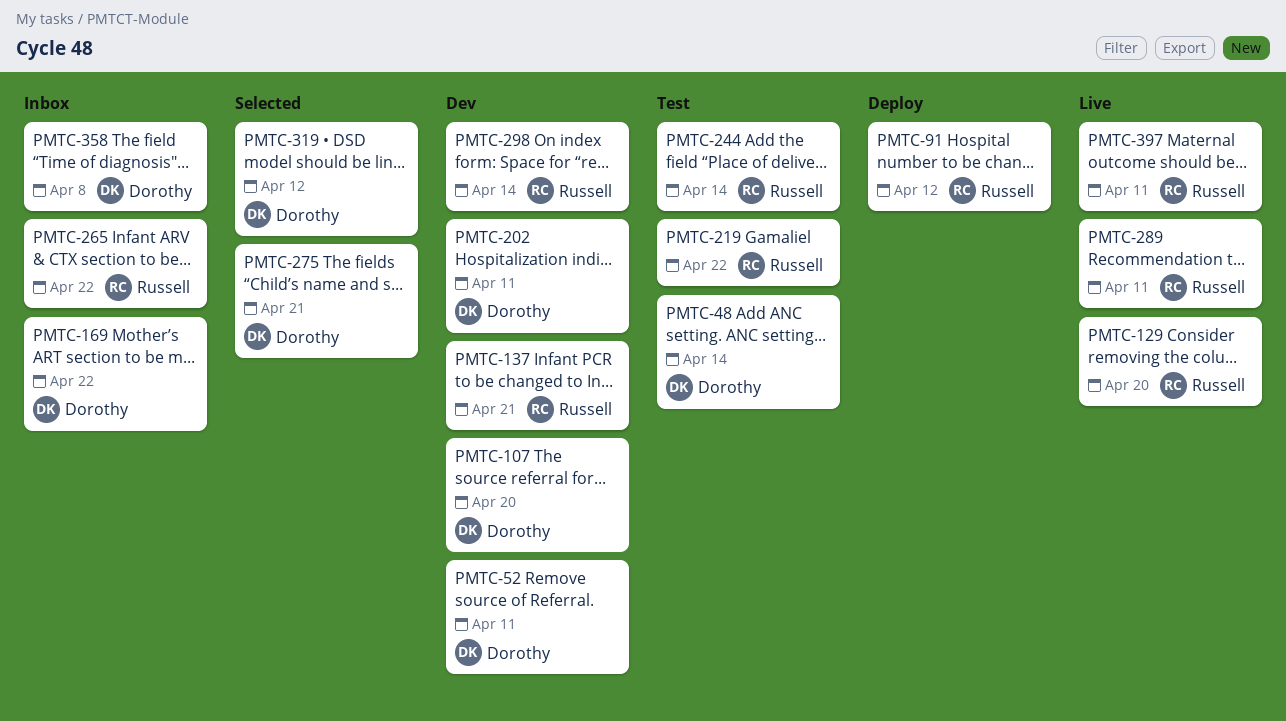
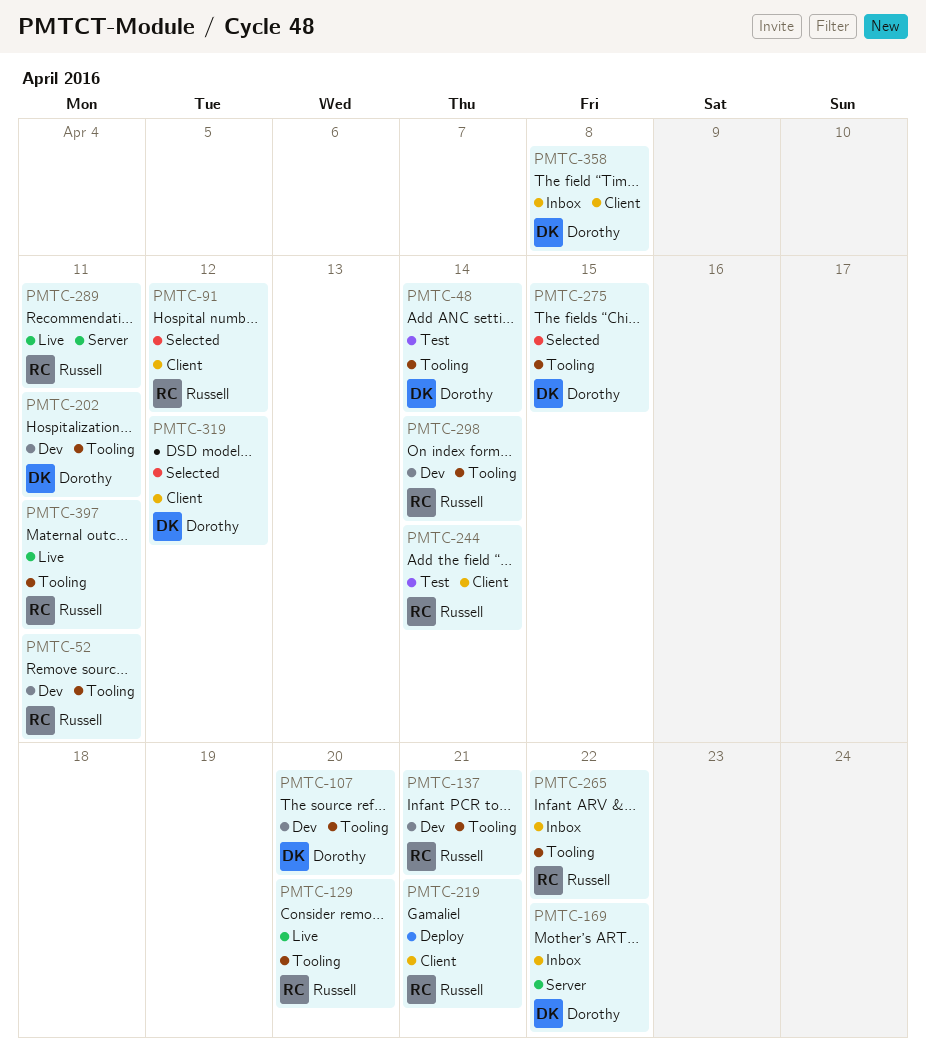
PMTC-52, owner: Dorothy -> Russell
PMTC-91, status: Deploy -> Selected
PMTC-219, status: Test -> Deploy
PMTC-219, due: Apr 22 -> Apr 21
PMTC-275, due: Apr 21 -> Apr 15

